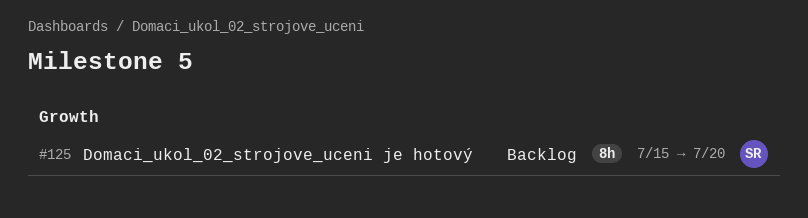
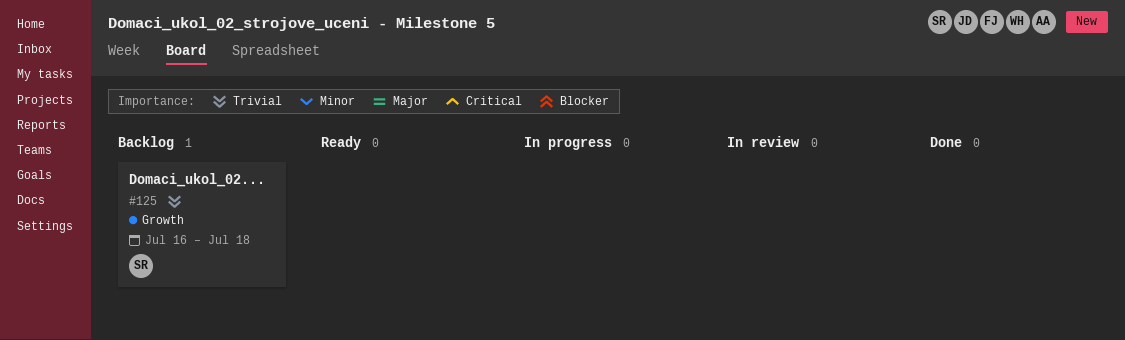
#125, start: Jul 15 -> Jul 16
#125, due: Jul 20 -> Jul 18

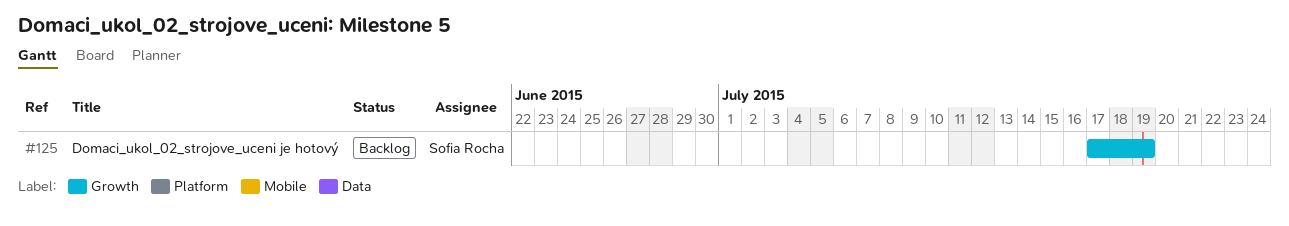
#125, start: Jul 16 -> Jul 17
#125, due: Jul 18 -> Jul 19

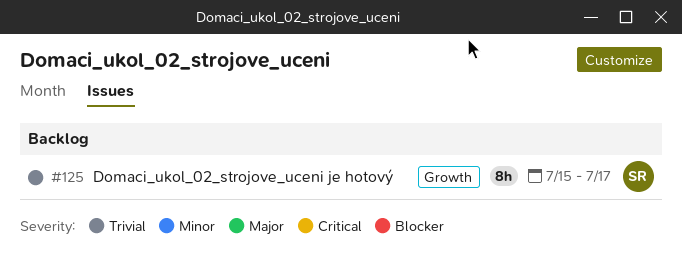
#125, start: Jul 17 -> Jul 15
#125, due: Jul 19 -> Jul 17

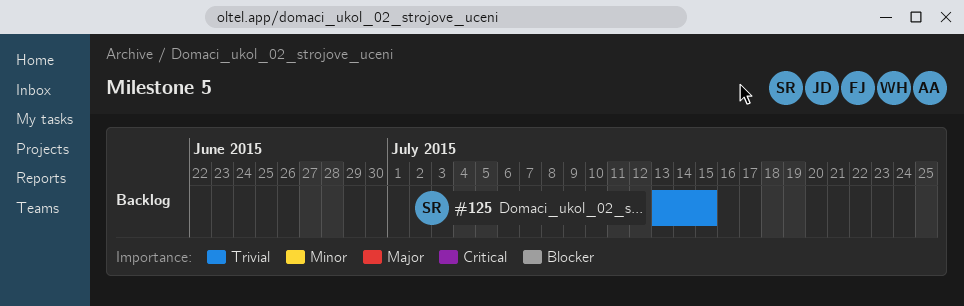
#125, start: Jul 15 -> Jul 13
#125, due: Jul 17 -> Jul 15

